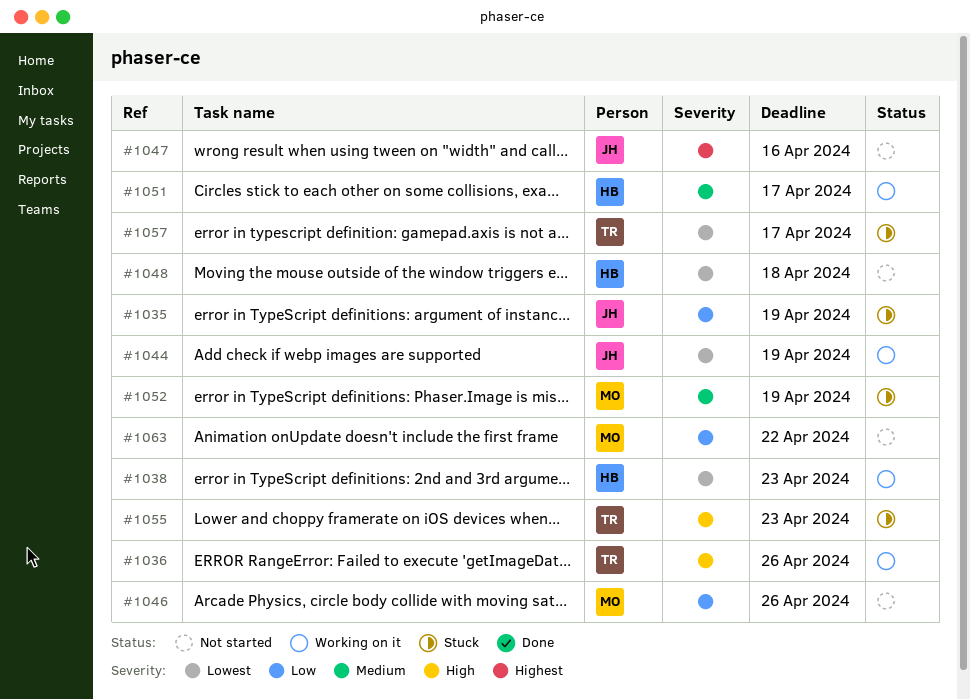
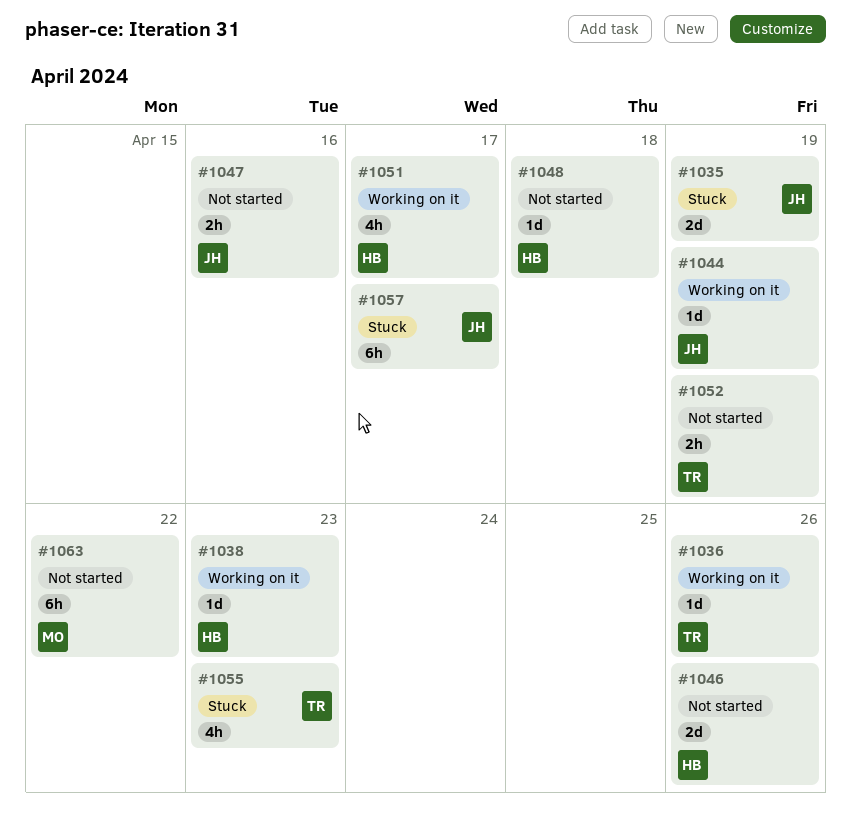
#1046, owner: MO -> HB
#1052, status: Stuck -> Not started
#1052, owner: MO -> TR
#1057, owner: TR -> JH

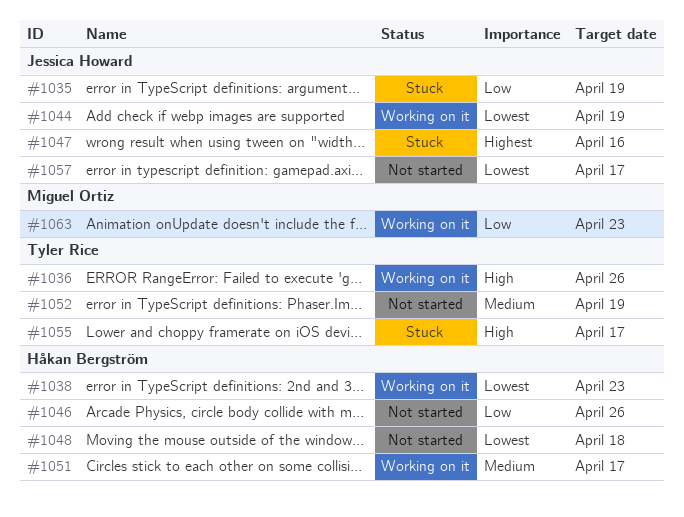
#1047, status: Not started -> Stuck
#1055, due: Apr 23 -> Apr 17
#1057, status: Stuck -> Not started
#1063, status: Not started -> Working on it
#1063, due: Apr 22 -> Apr 23

